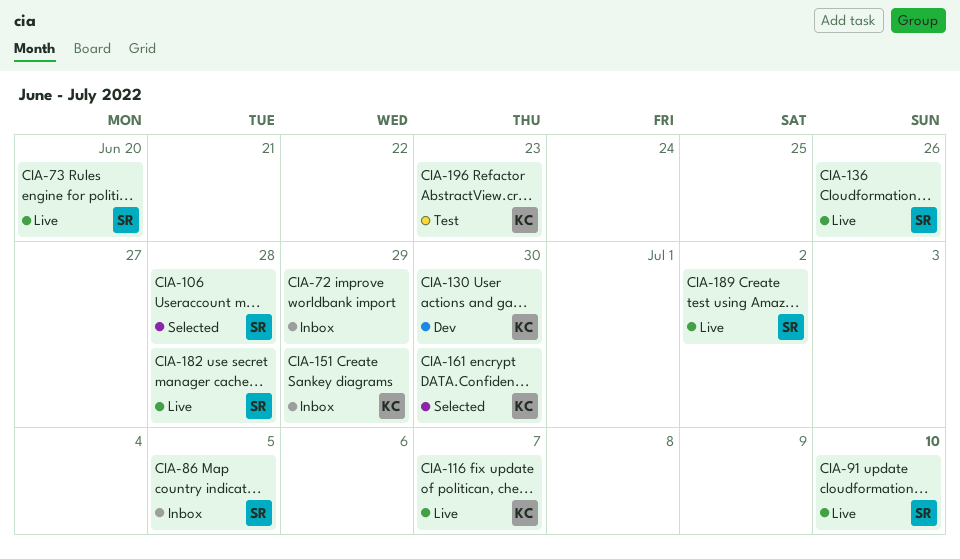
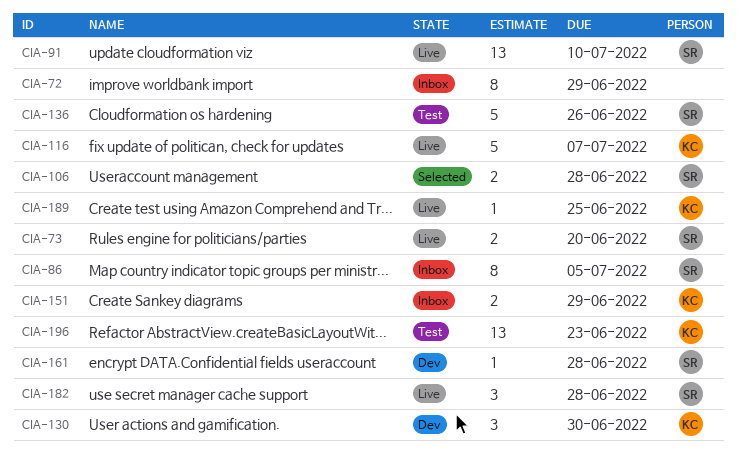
CIA-136, status: Live -> Test
CIA-161, status: Selected -> Dev
CIA-161, owner: KC -> SR
CIA-161, due: Jun 30 -> Jun 28
CIA-189, owner: SR -> KC
CIA-189, due: Jul 2 -> Jun 25

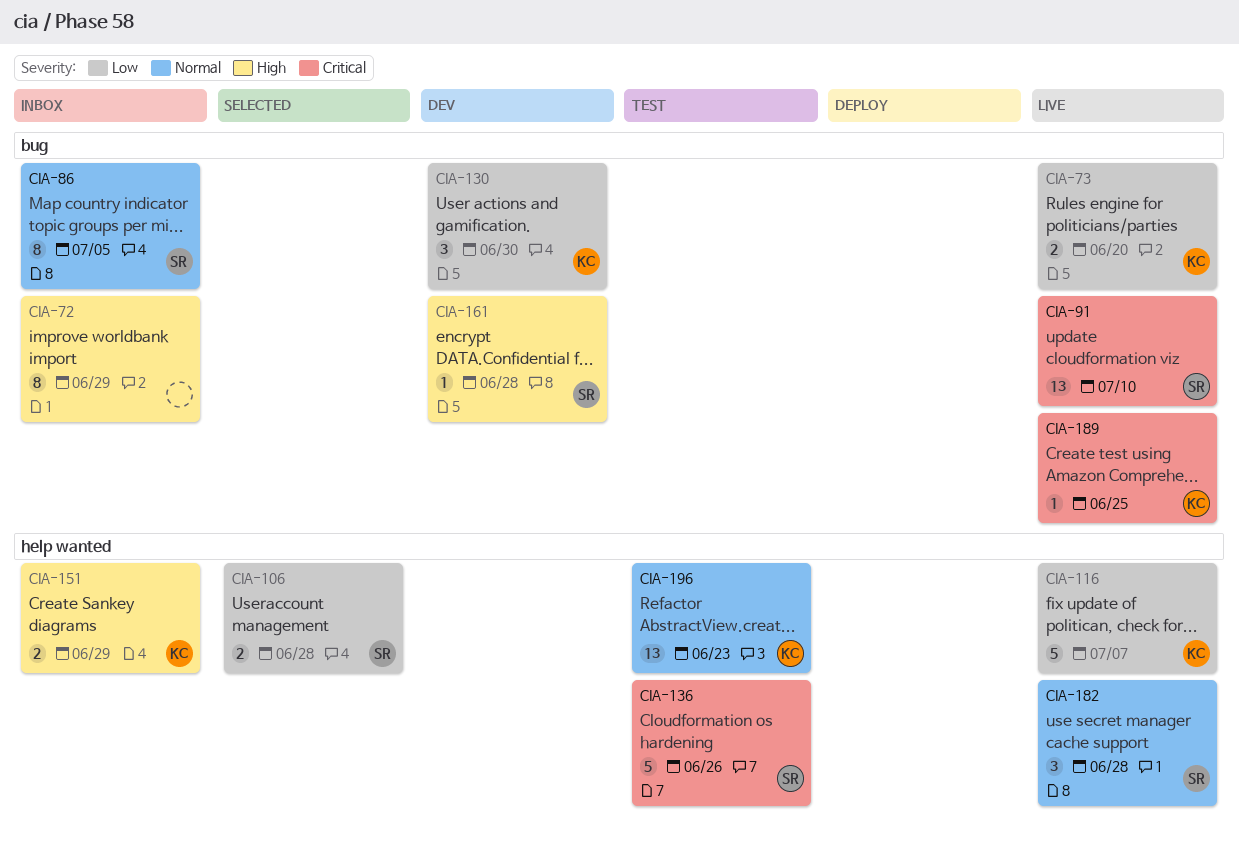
CIA-73, owner: SR -> KC

